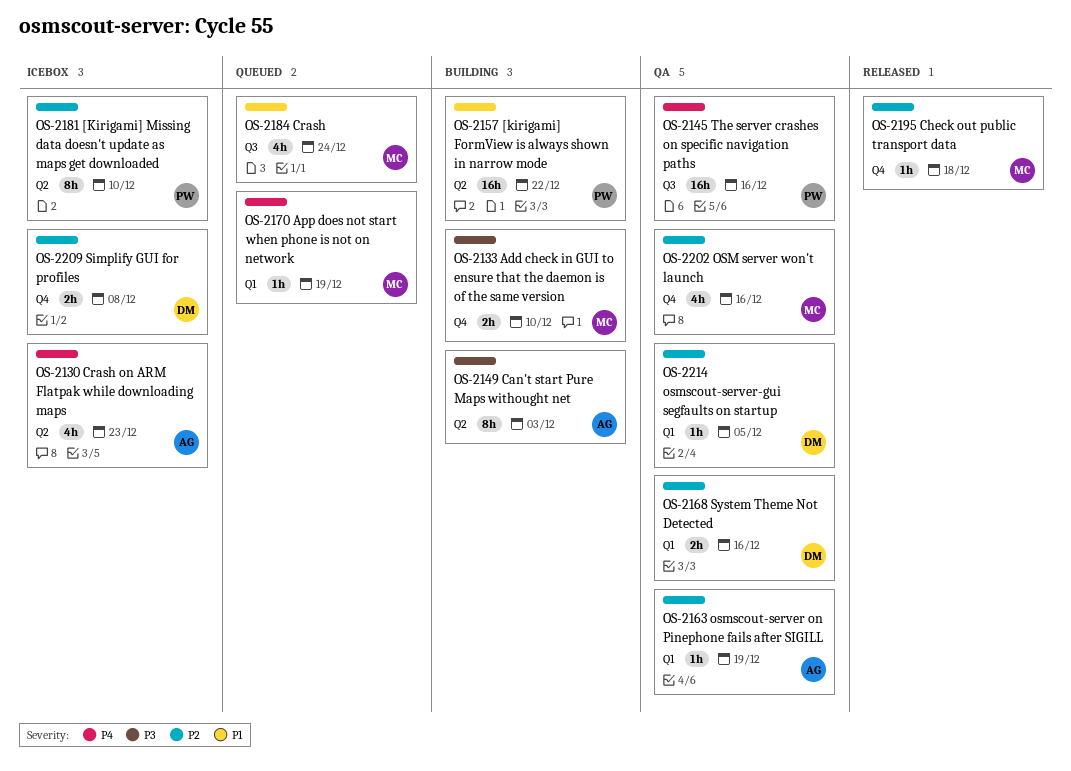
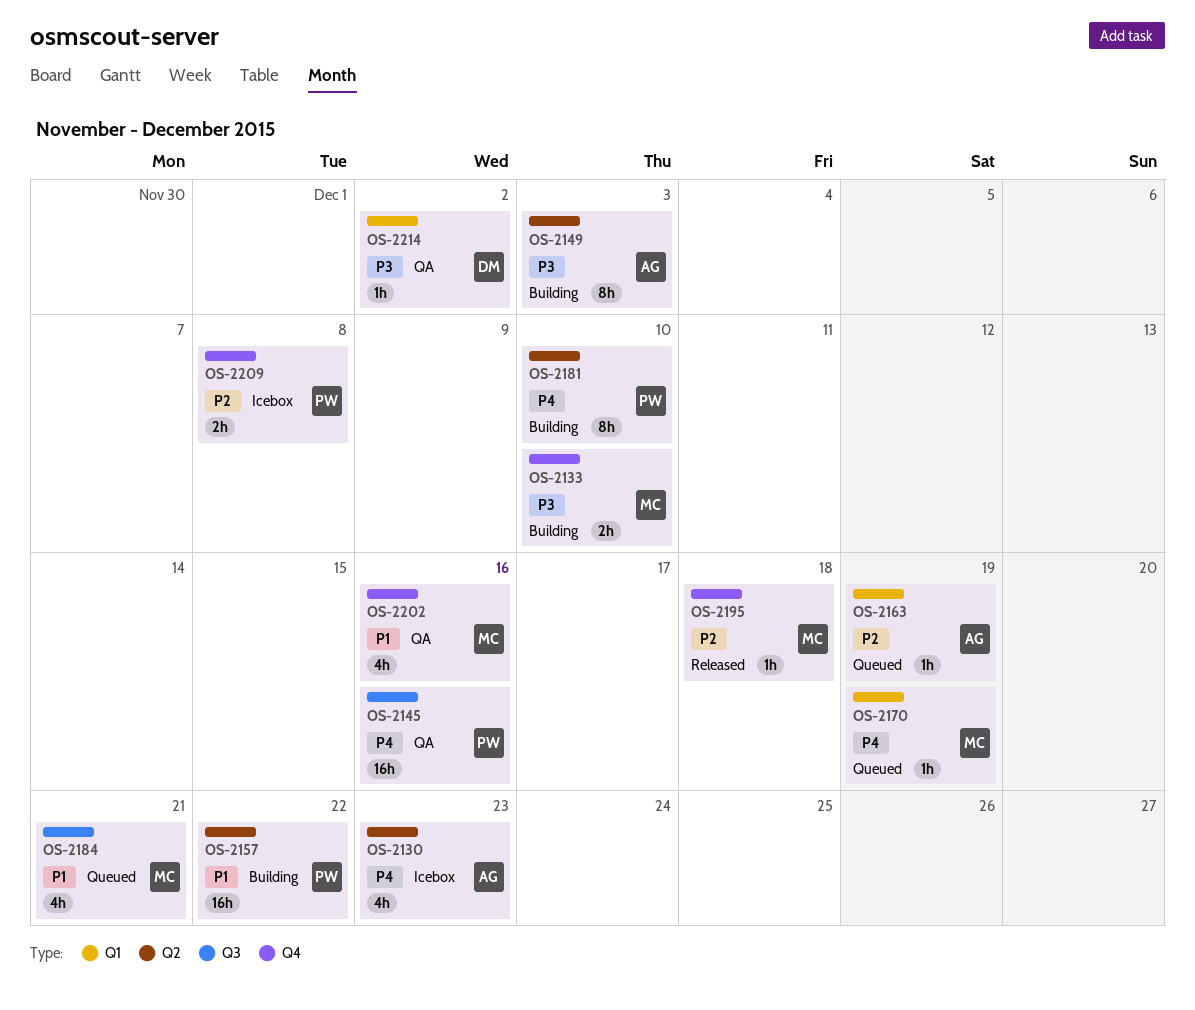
OS-2163, status: QA -> Queued
OS-2168: present -> none
OS-2181, status: Icebox -> Building
OS-2181, priority: P2 -> P4
OS-2184, due: Dec 24 -> Dec 21
OS-2202, priority: P2 -> P1
OS-2209, owner: DM -> PW
OS-2214, priority: P2 -> P3
OS-2214, due: Dec 5 -> Dec 2

